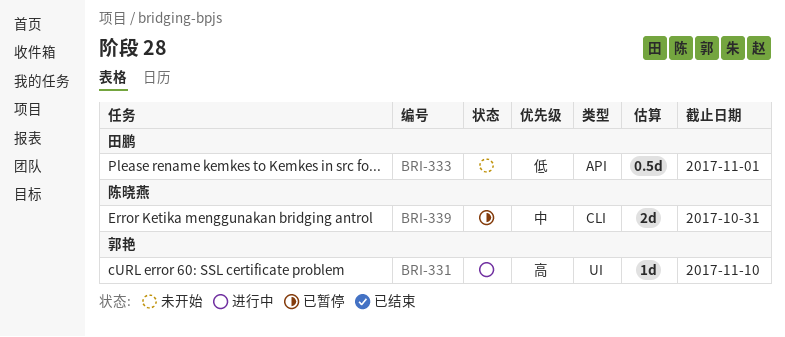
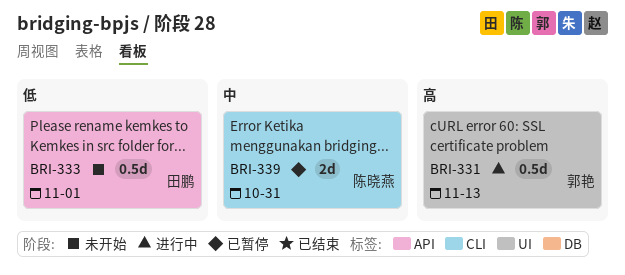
BRI-331, estimate: 1d -> 0.5d
BRI-331, due: Nov 10 -> Nov 13

